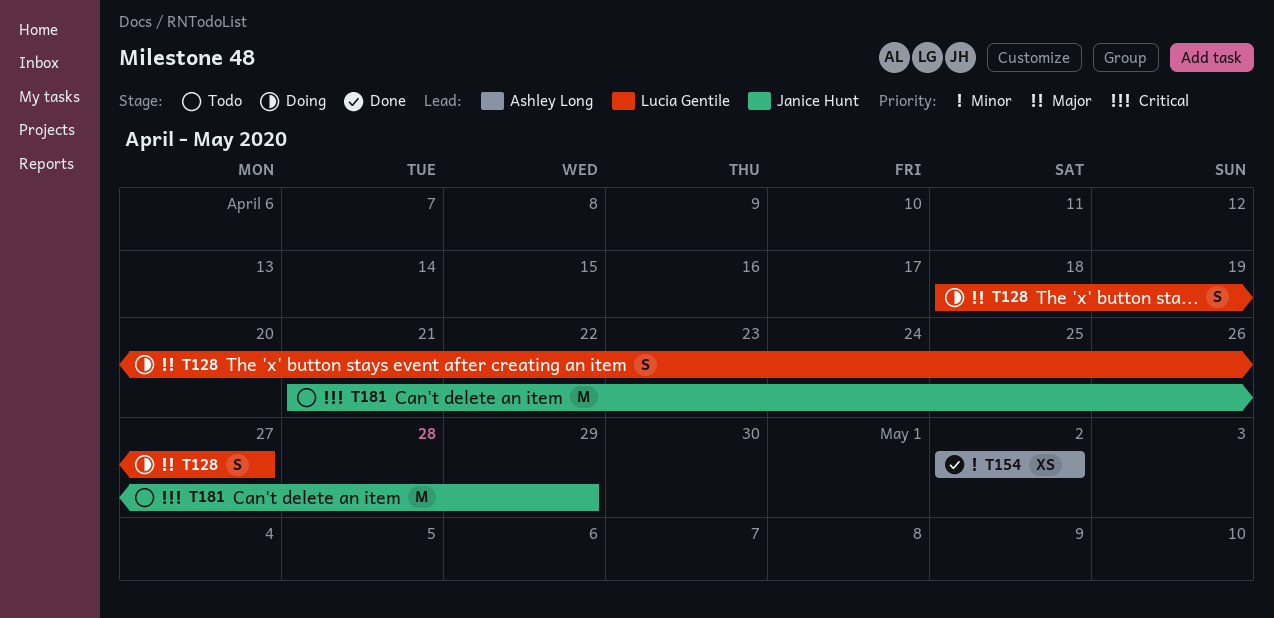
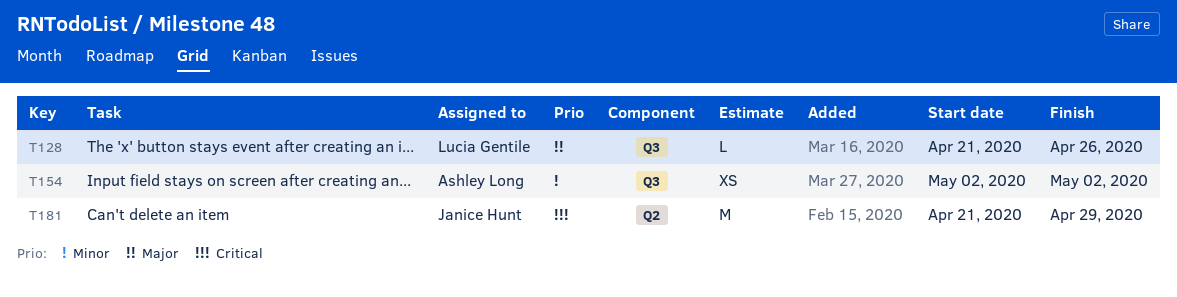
T128, estimate: S -> L
T128, start: Apr 18 -> Apr 21
T128, due: Apr 27 -> Apr 26

